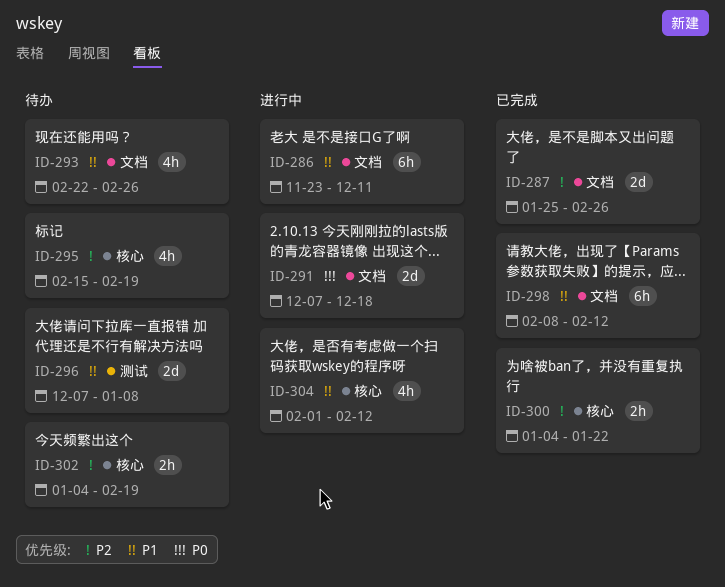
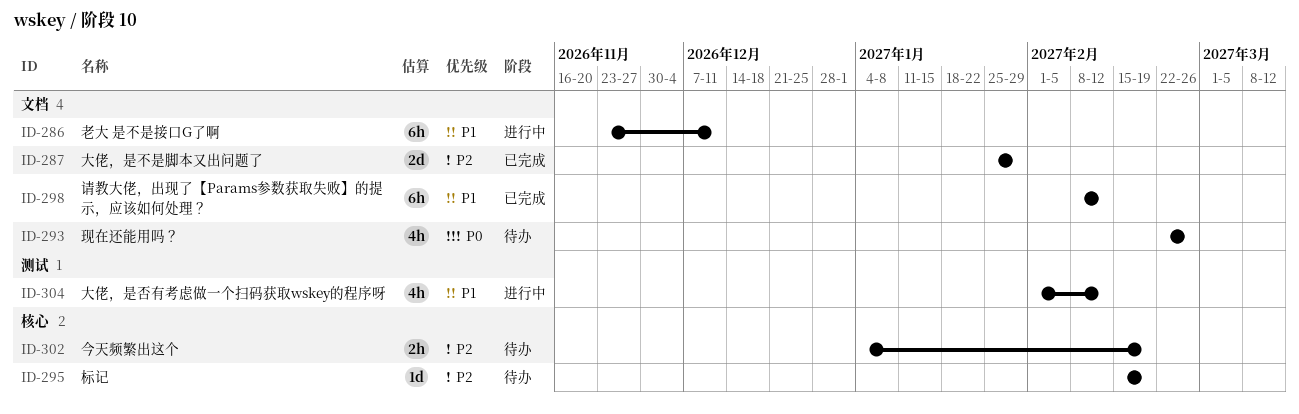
ID-287, due: Feb 26 -> Jan 29
ID-291: present -> none
ID-293, priority: P1 -> P0
ID-295, estimate: 4h -> 1d
ID-296: present -> none
ID-300: present -> none
ID-304, label: 核心 -> 测试

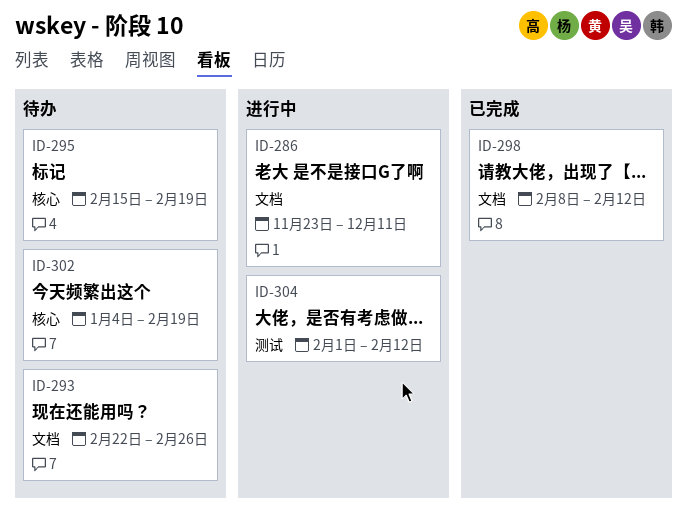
ID-287: present -> none

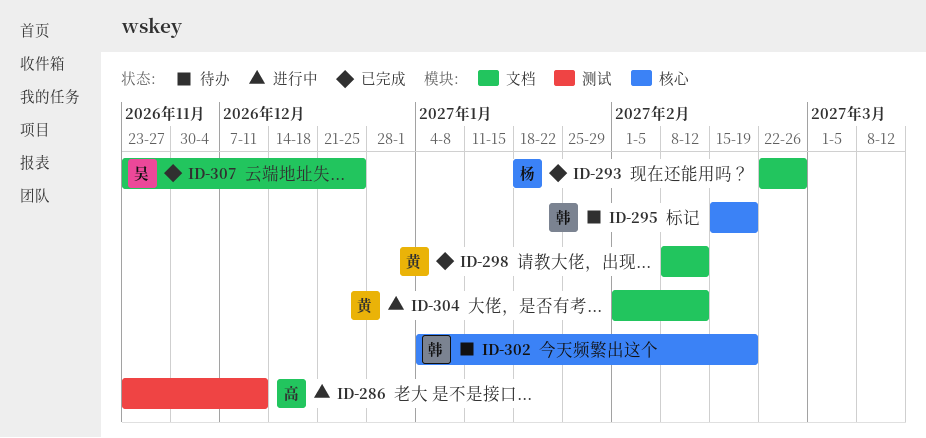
ID-286, label: 文档 -> 测试
ID-293, status: 待办 -> 已完成
ID-304, label: 测试 -> 文档
ID-307: none -> present

